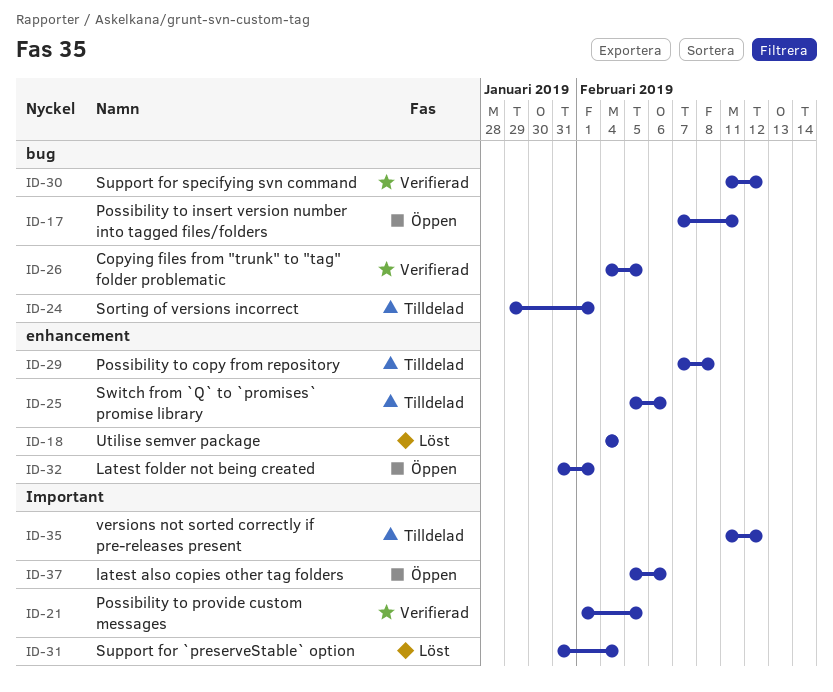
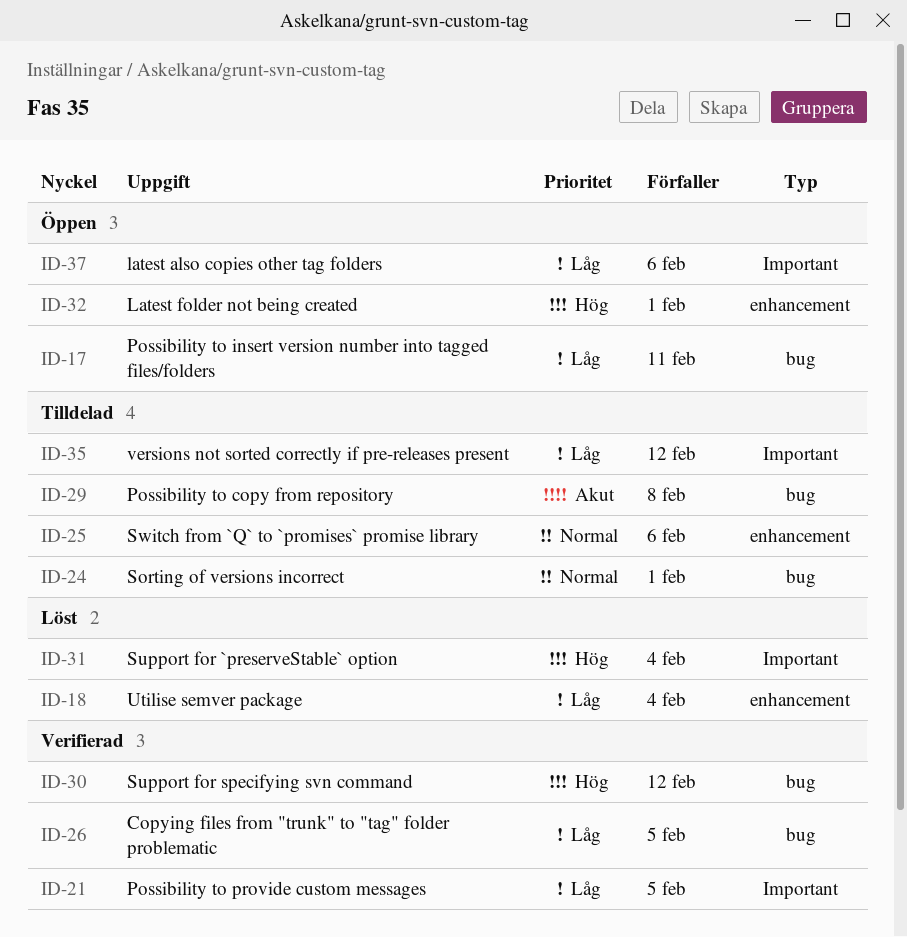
ID-29, label: enhancement -> bug

